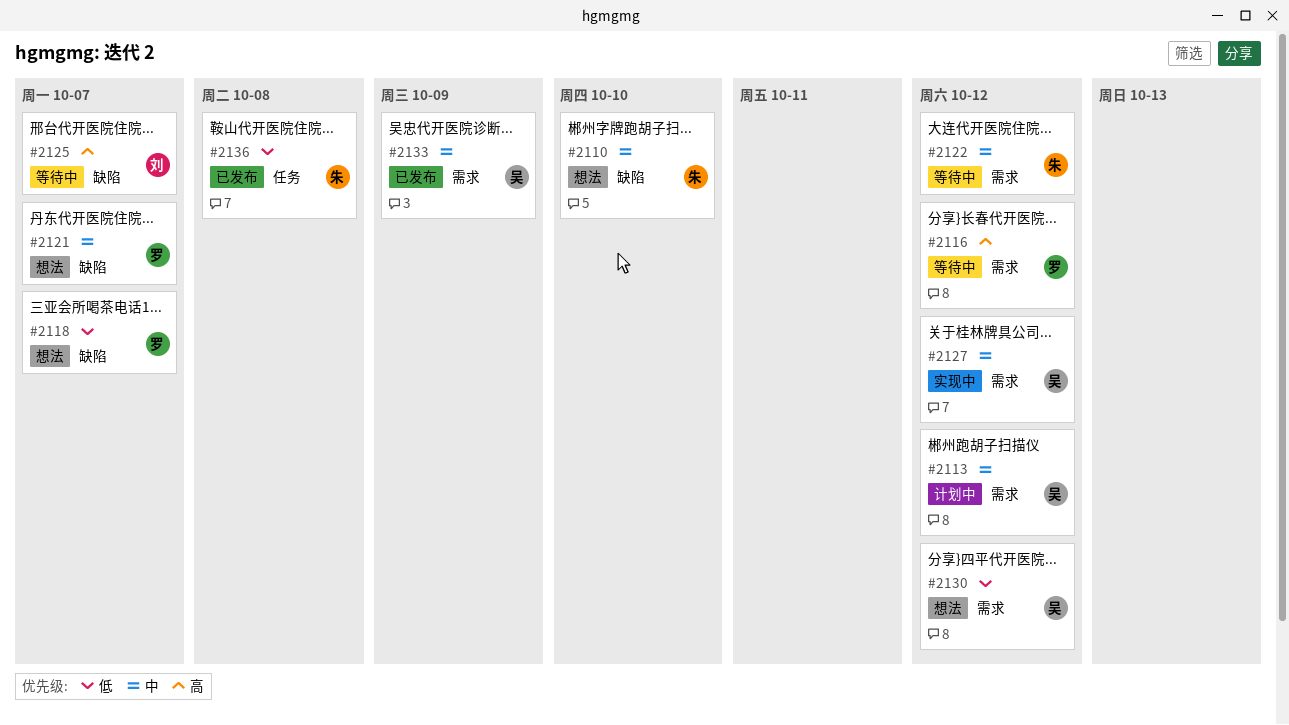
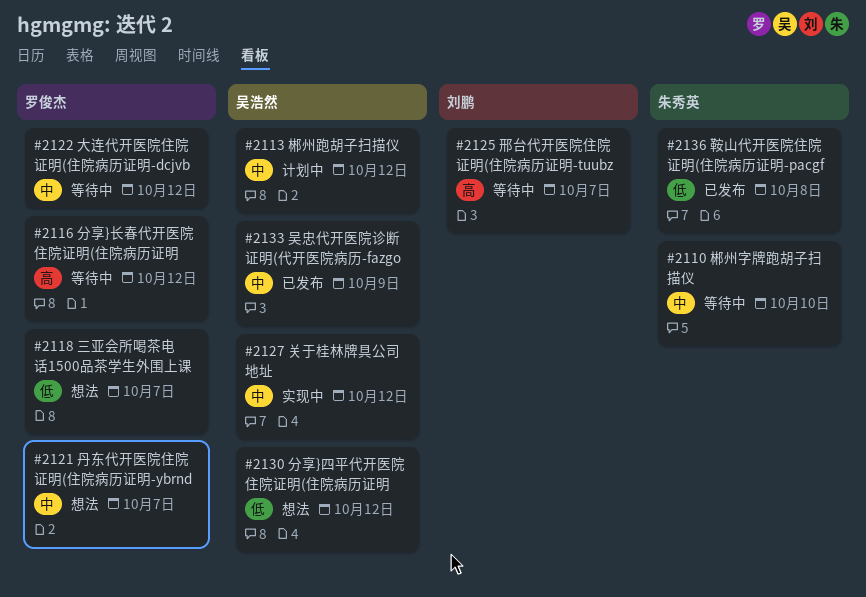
#2110, status: 想法 -> 等待中
#2122, owner: 朱秀英 -> 罗俊杰

